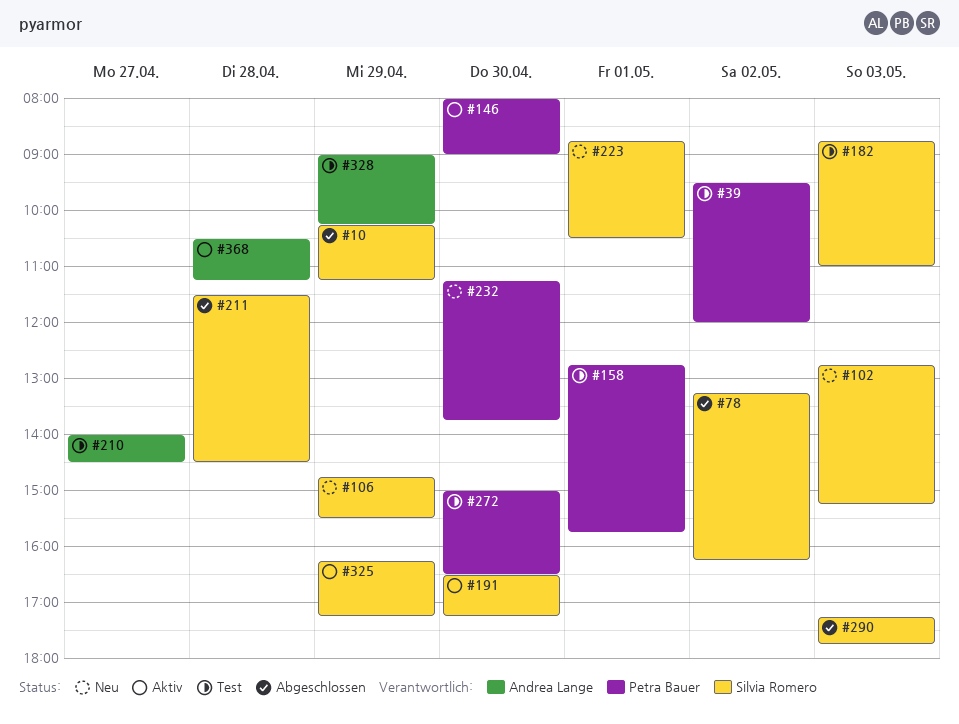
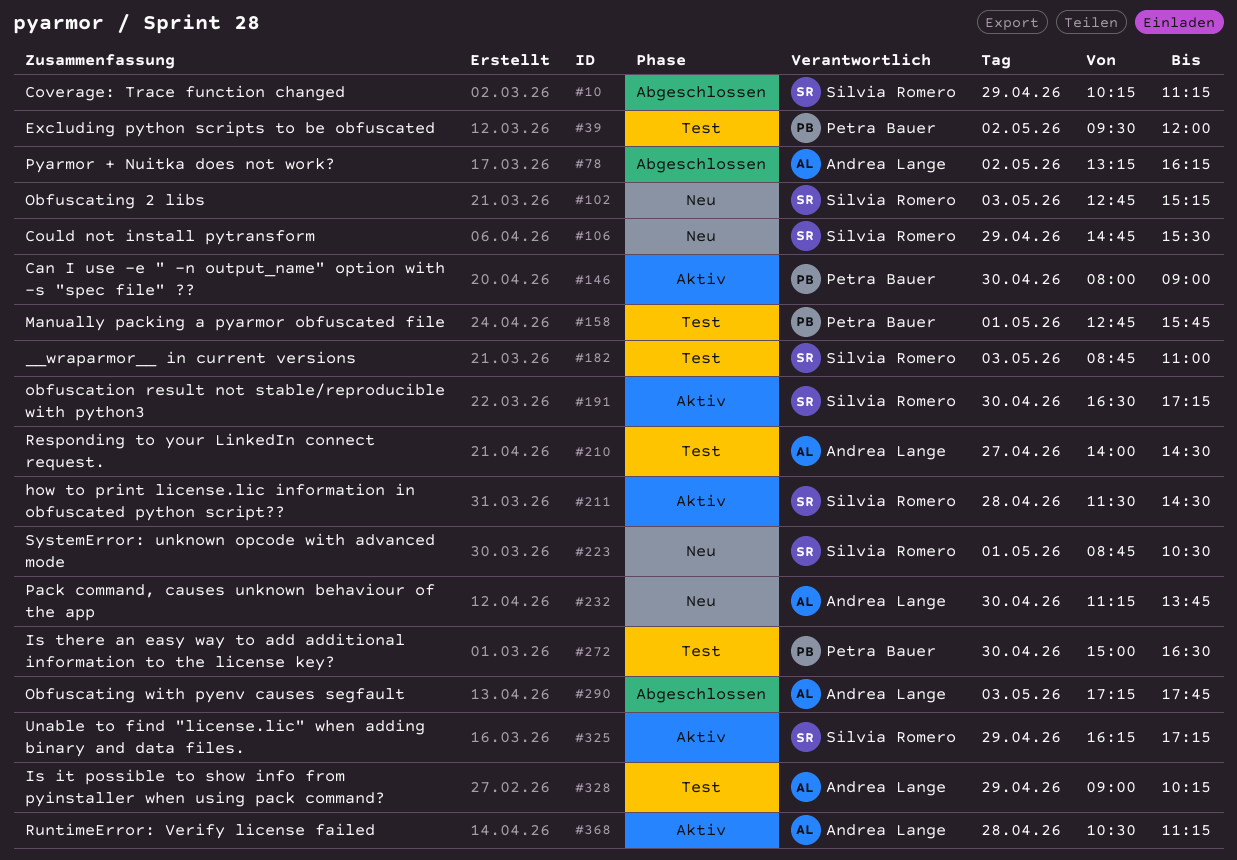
#78, owner: Silvia Romero -> Andrea Lange
#211, status: Abgeschlossen -> Aktiv
#232, owner: Petra Bauer -> Andrea Lange
#290, owner: Silvia Romero -> Andrea Lange

